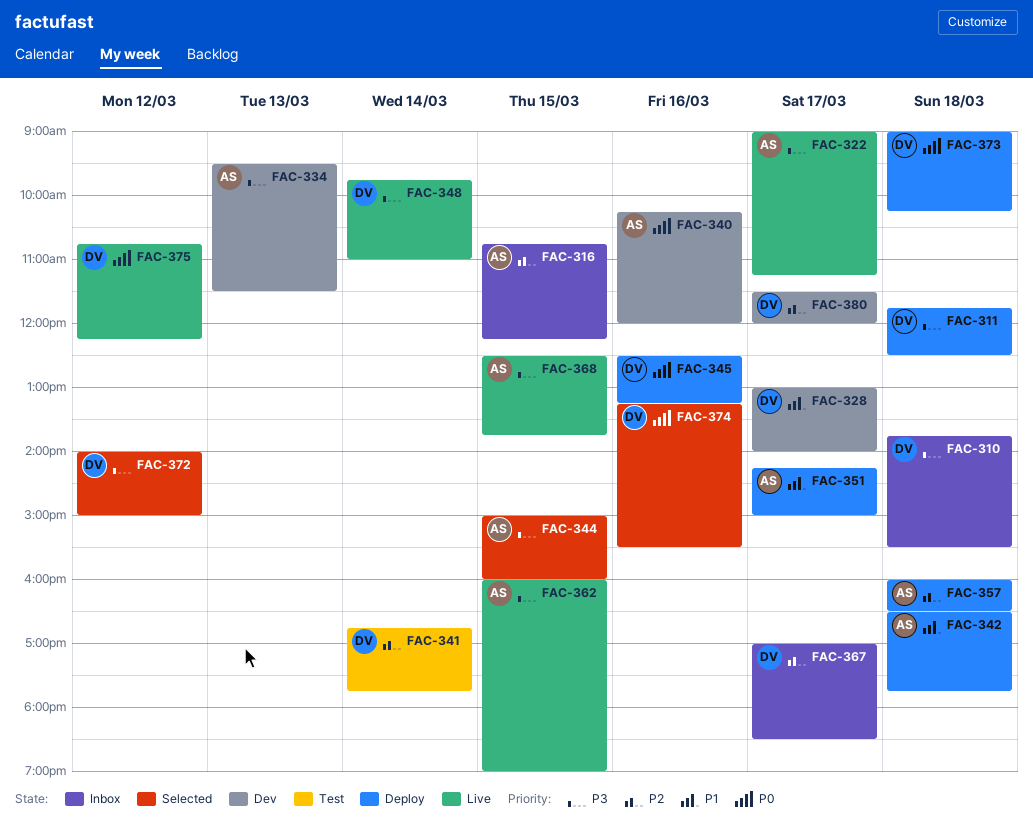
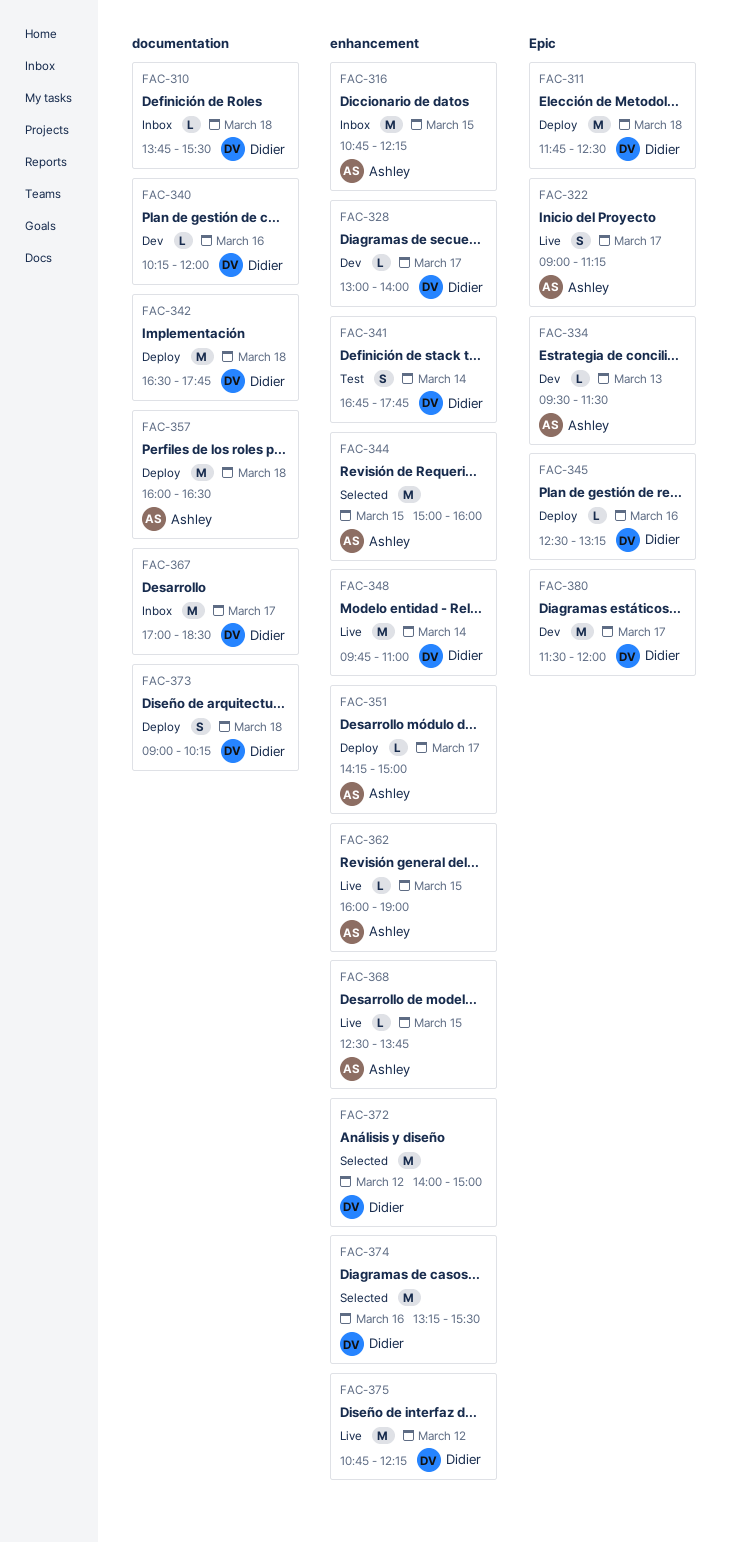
FAC-340, owner: Ashley -> Didier
FAC-342, owner: Ashley -> Didier

